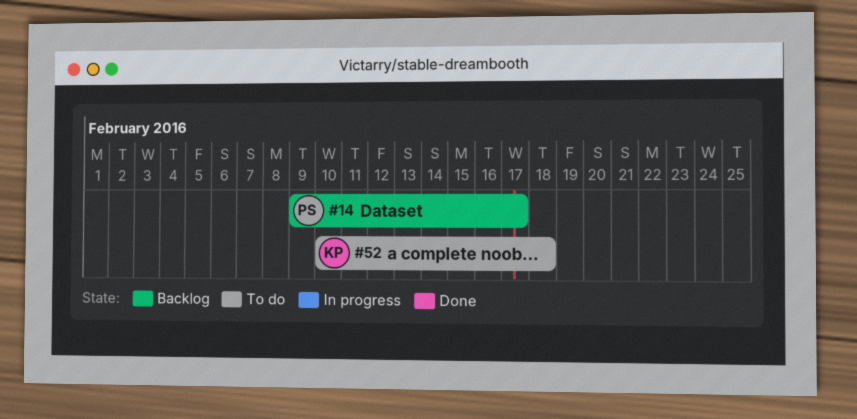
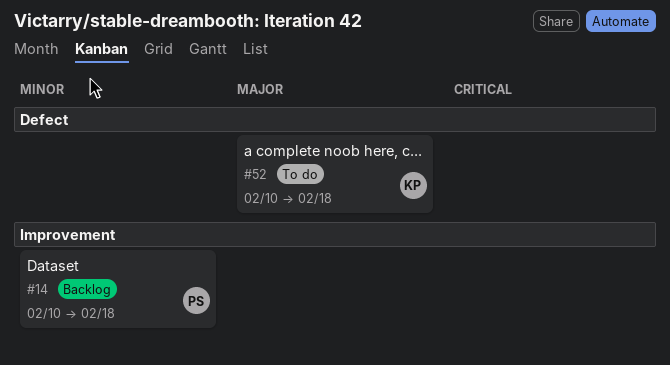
#14, start: Feb 9 -> Feb 10
#14, due: Feb 17 -> Feb 18

